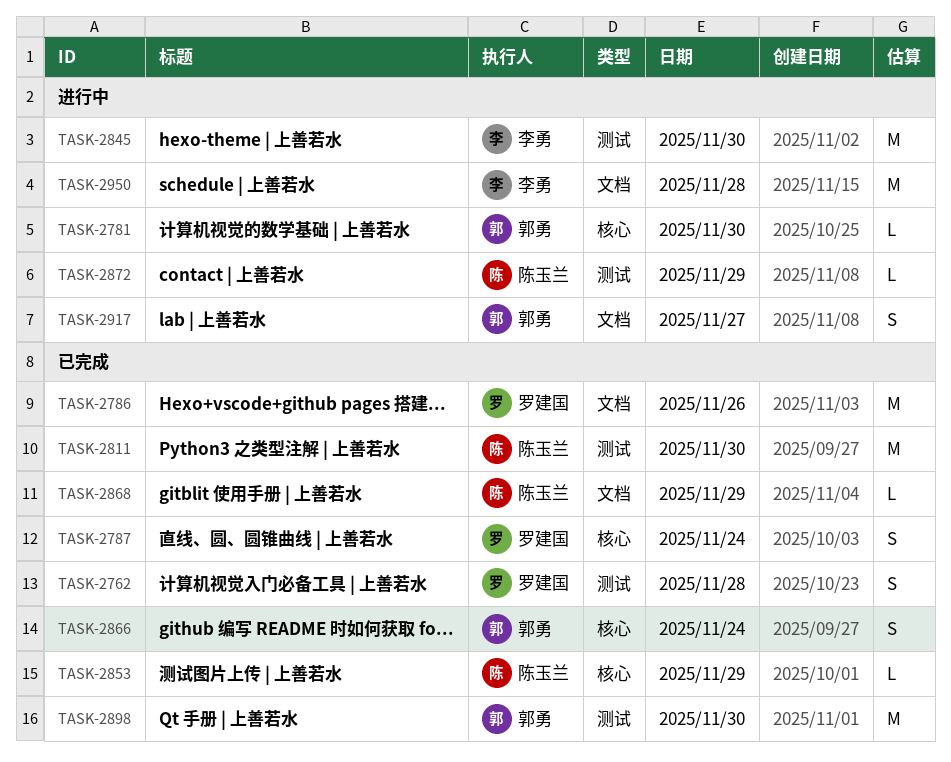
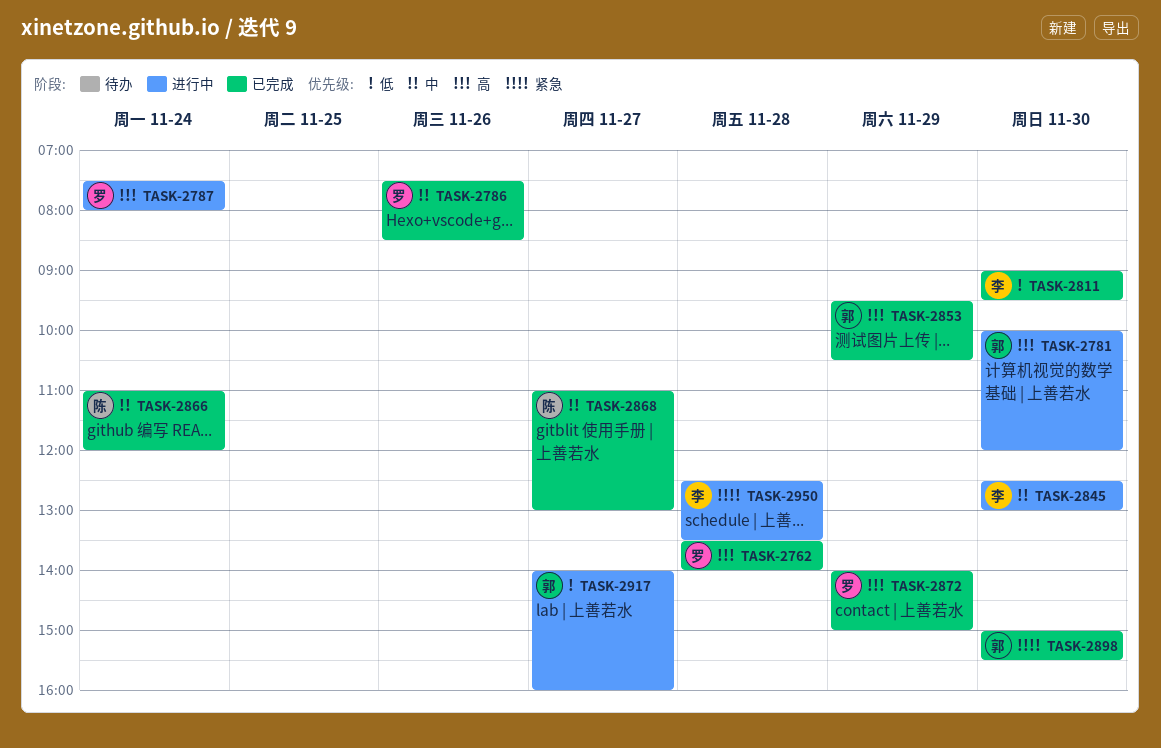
TASK-2787, status: 已完成 -> 进行中
TASK-2811, owner: 陈玉兰 -> 李勇
TASK-2853, owner: 陈玉兰 -> 郭勇
TASK-2866, owner: 郭勇 -> 陈玉兰
TASK-2868, day: Nov 29 -> Nov 27
TASK-2872, status: 进行中 -> 已完成
TASK-2872, owner: 陈玉兰 -> 罗建国

